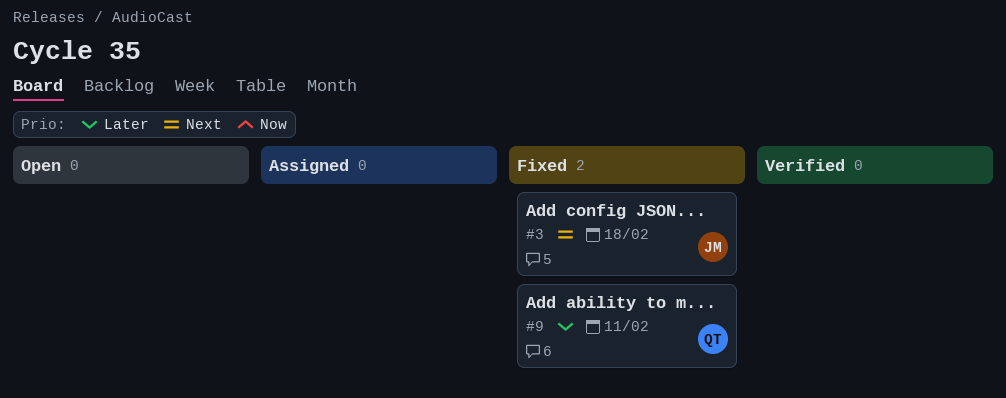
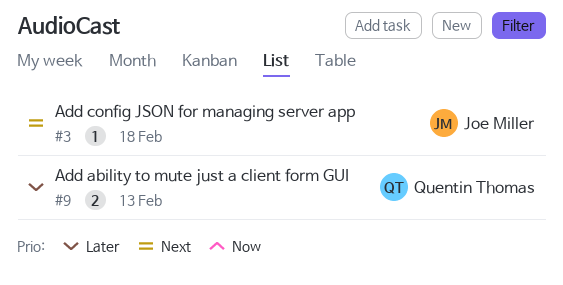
#9, due: Feb 11 -> Feb 13

